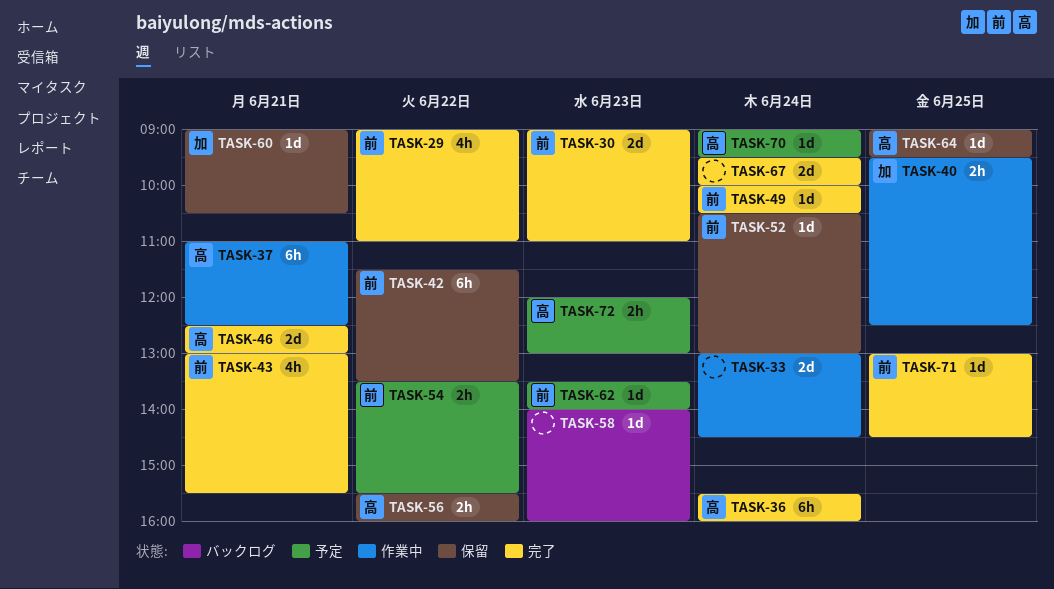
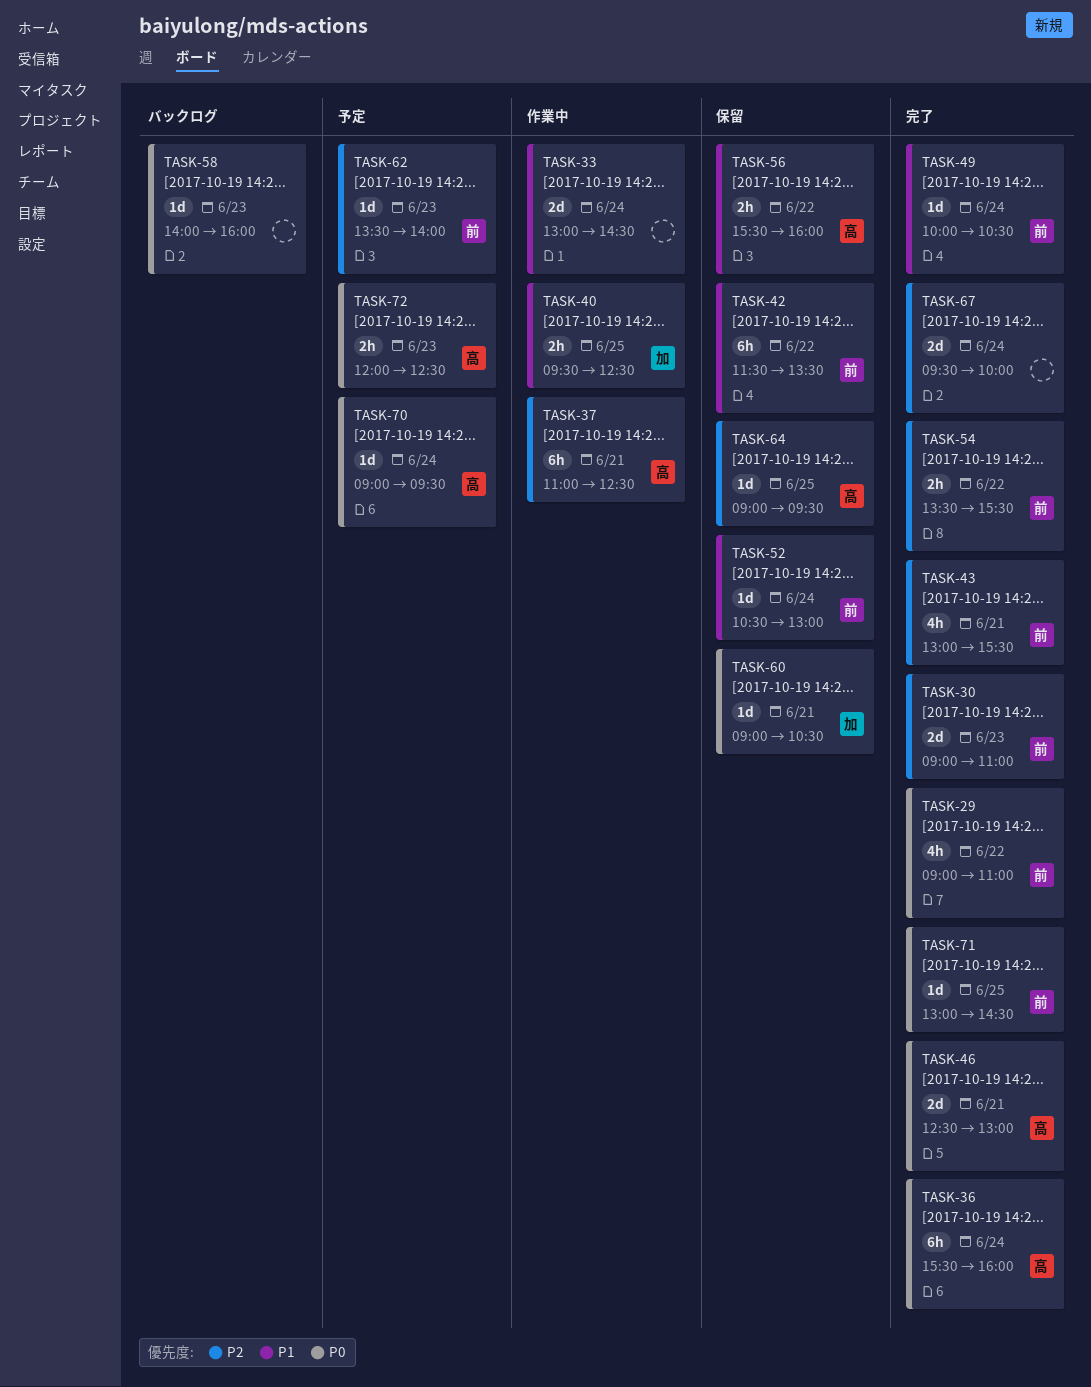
TASK-54, status: 予定 -> 完了
TASK-72, ends: 13:00 -> 12:30

